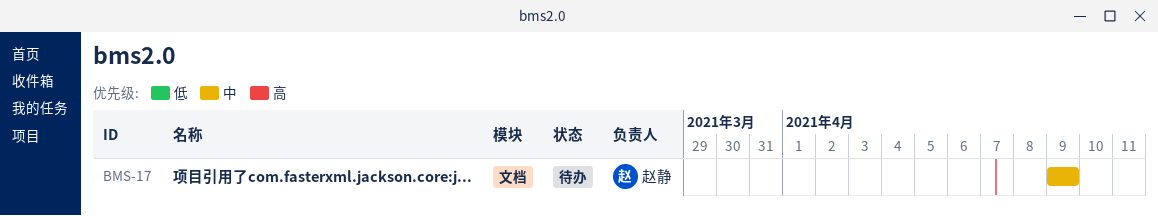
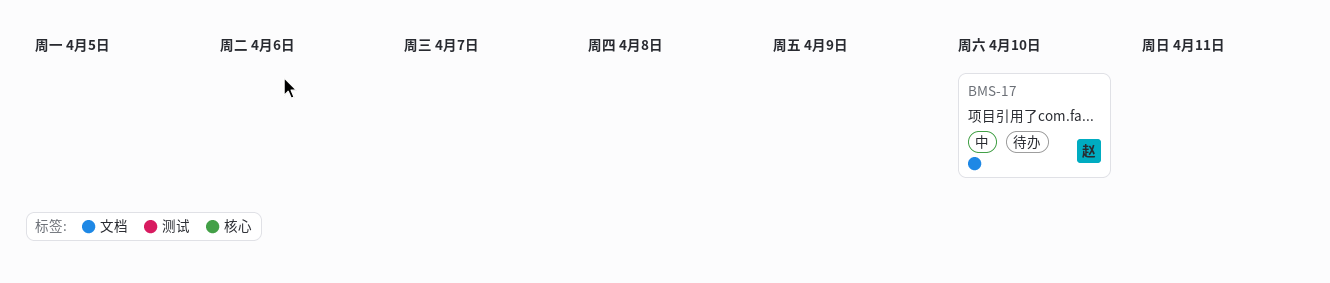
BMS-17, due: Apr 9 -> Apr 10

